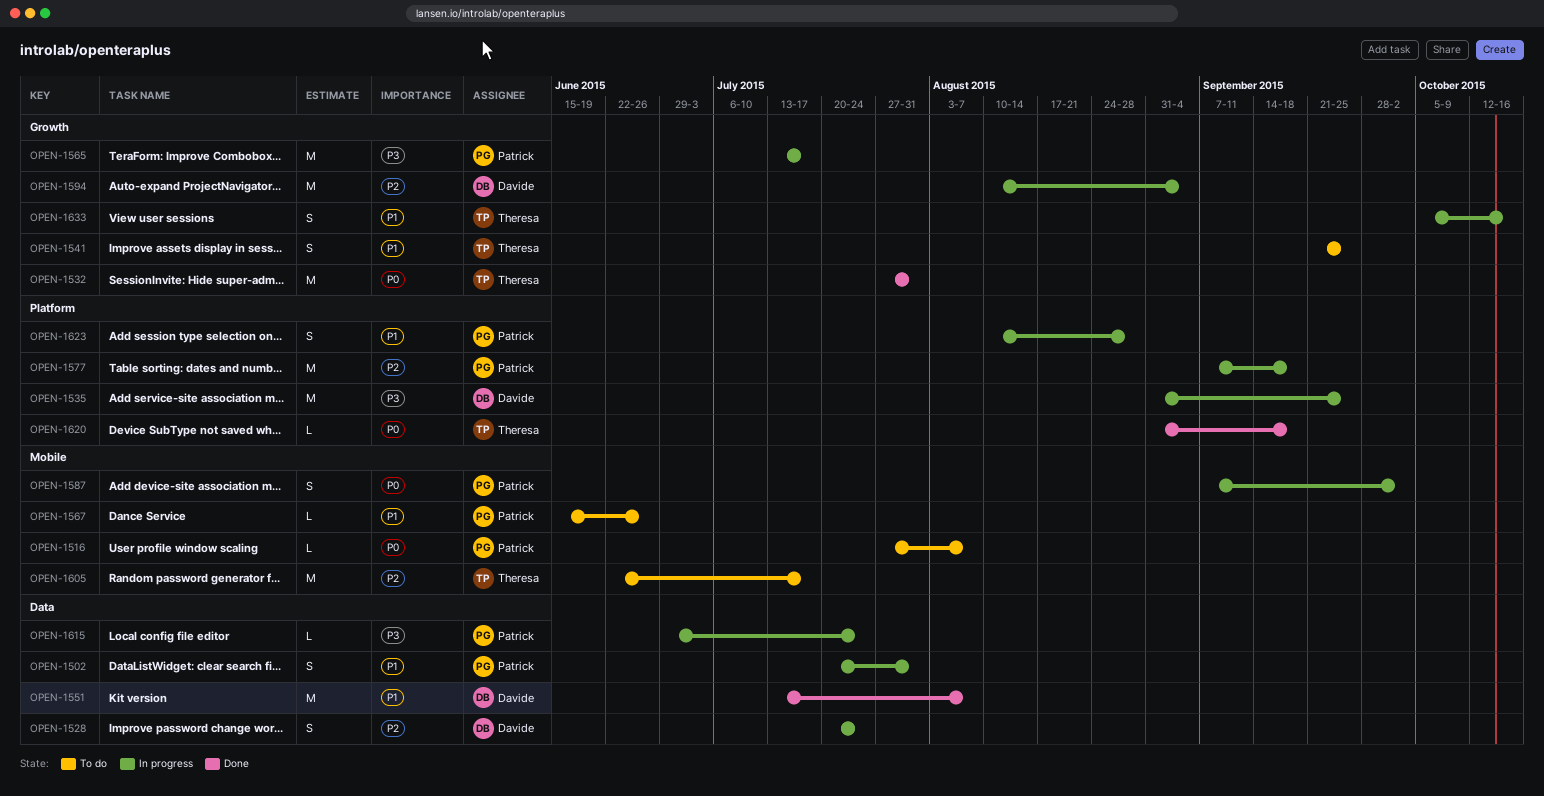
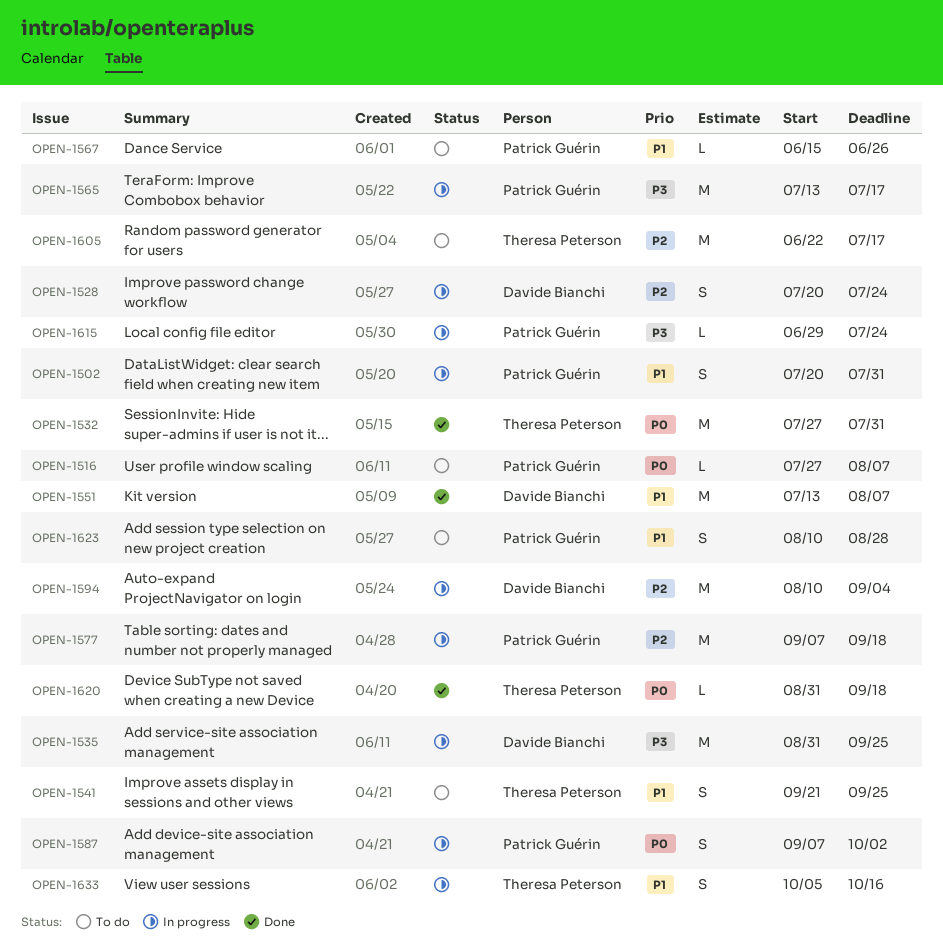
OPEN-1623, status: In progress -> To do

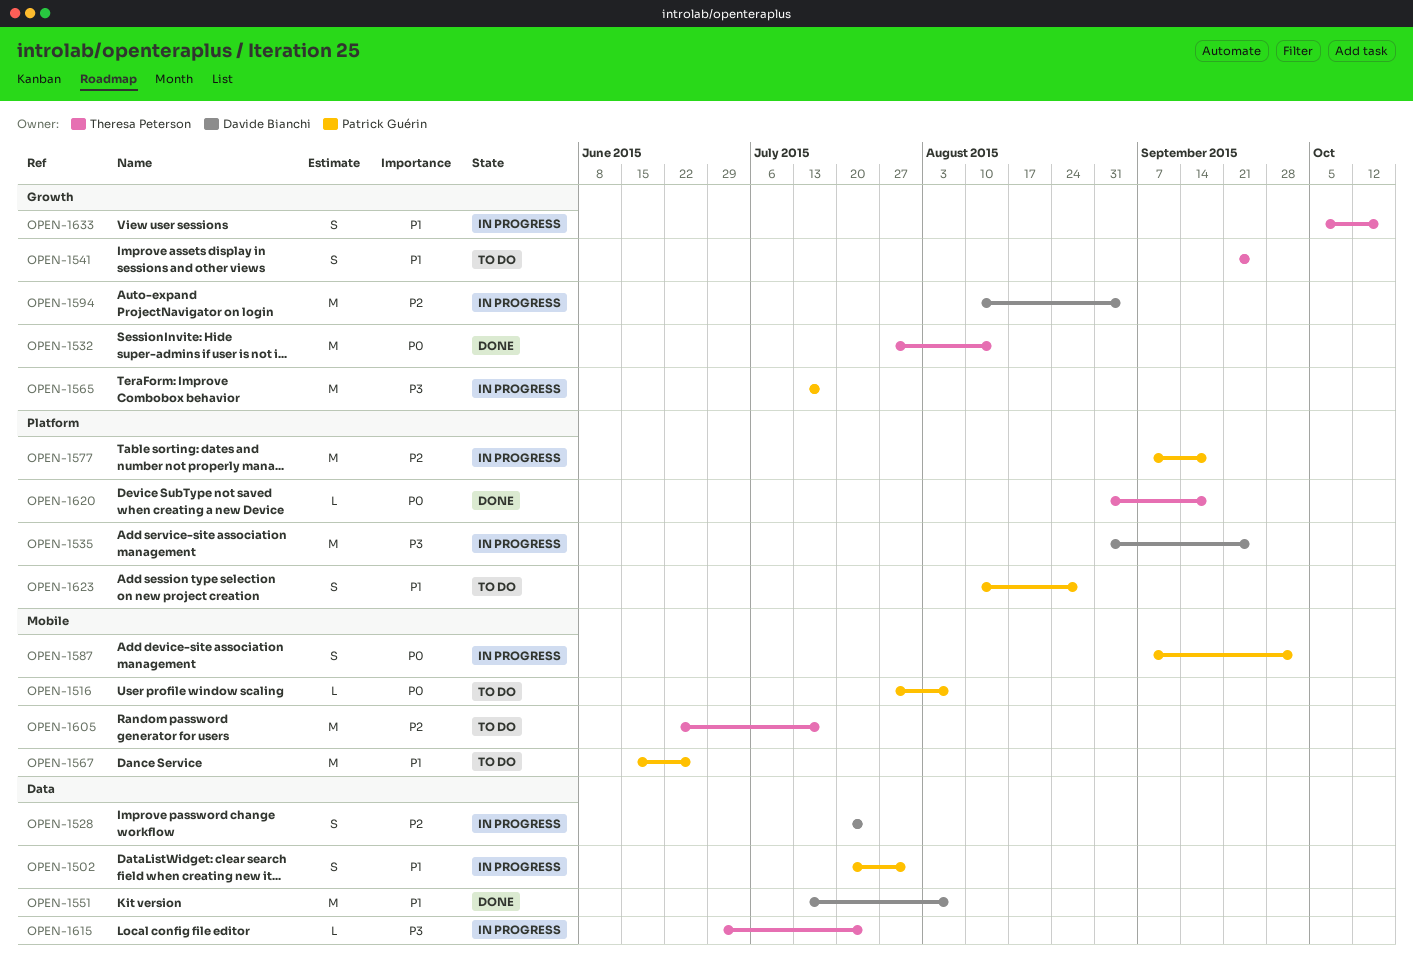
OPEN-1532, due: Jul 31 -> Aug 14
OPEN-1567, estimate: L -> M
OPEN-1615, owner: Patrick Guérin -> Theresa Peterson

